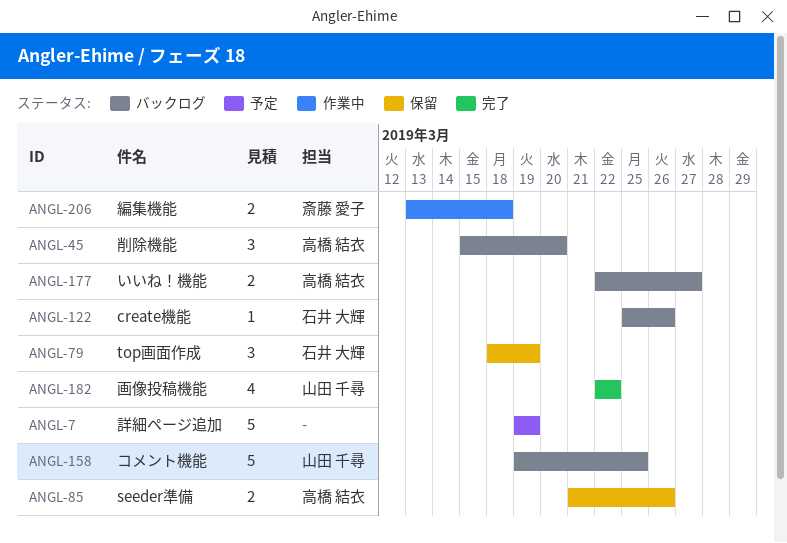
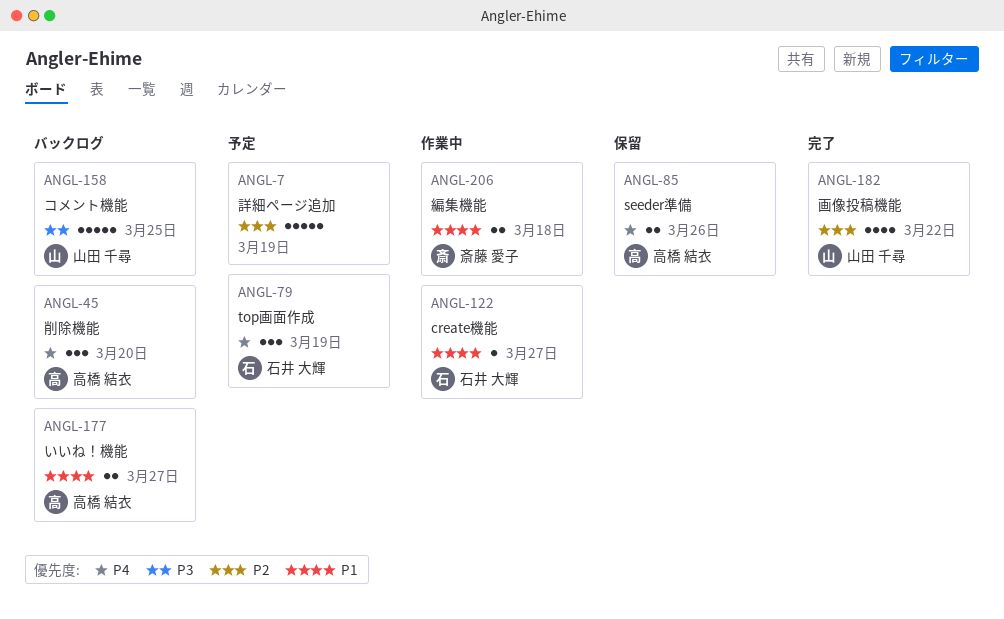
ANGL-79, status: 保留 -> 予定
ANGL-122, status: バックログ -> 作業中
ANGL-122, due: Mar 26 -> Mar 27

